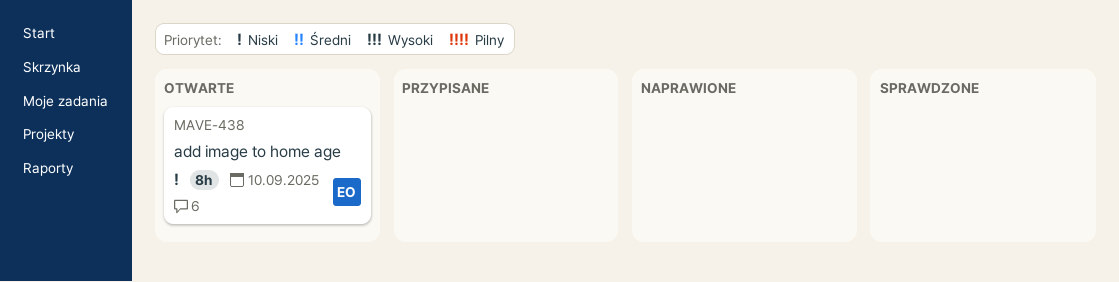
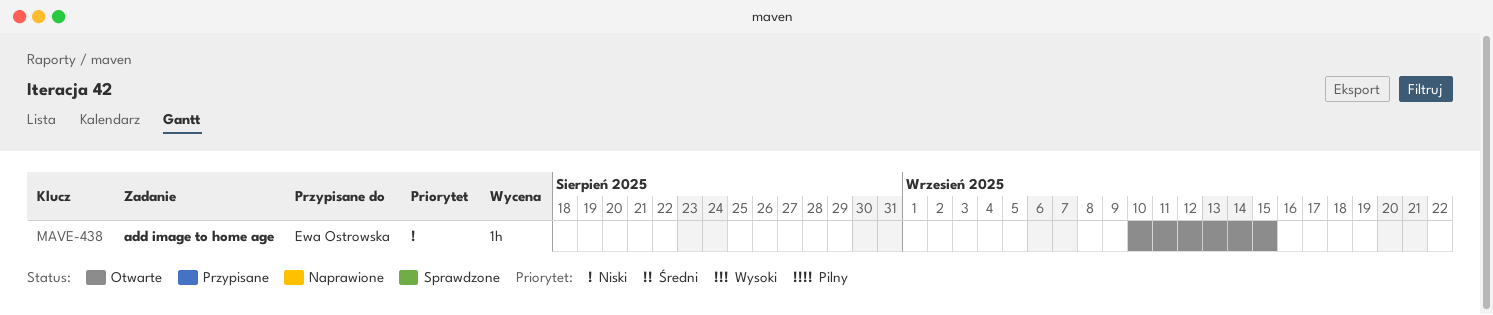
MAVE-438, estimate: 8h -> 1h
MAVE-438, due: Sep 10 -> Sep 15

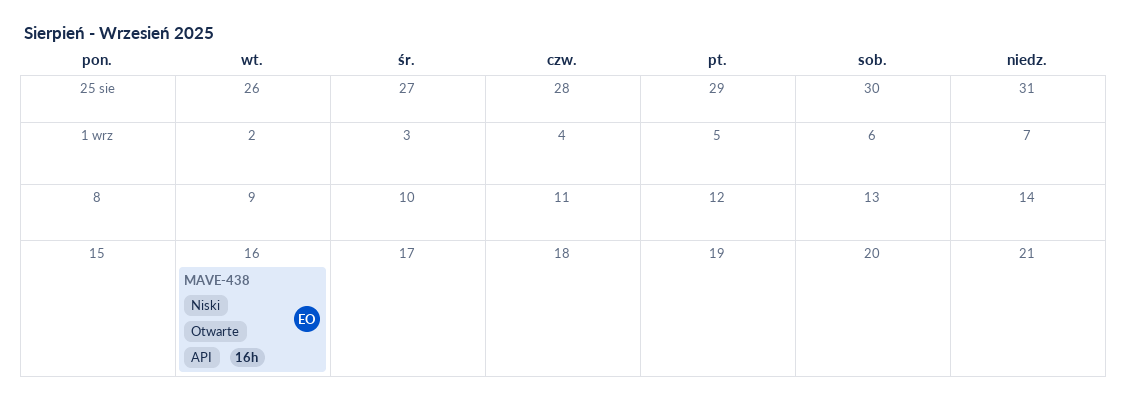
MAVE-438, estimate: 1h -> 16h
MAVE-438, due: Sep 15 -> Sep 16

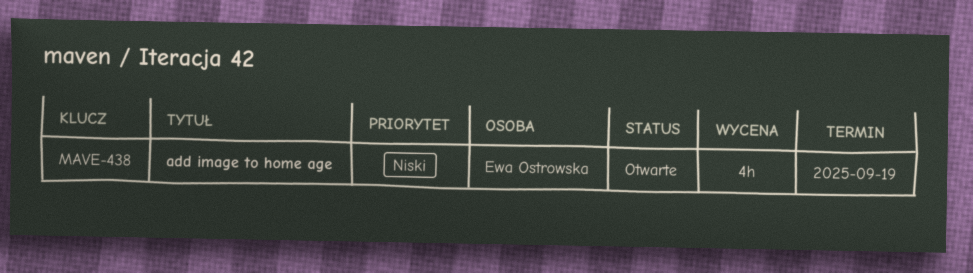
MAVE-438, estimate: 16h -> 4h
MAVE-438, due: Sep 16 -> Sep 19

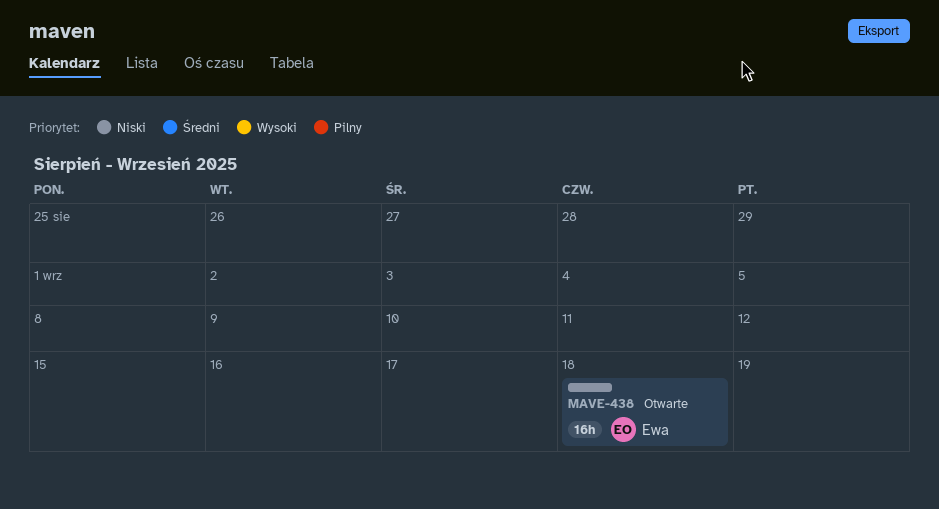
MAVE-438, estimate: 4h -> 16h
MAVE-438, due: Sep 19 -> Sep 18

